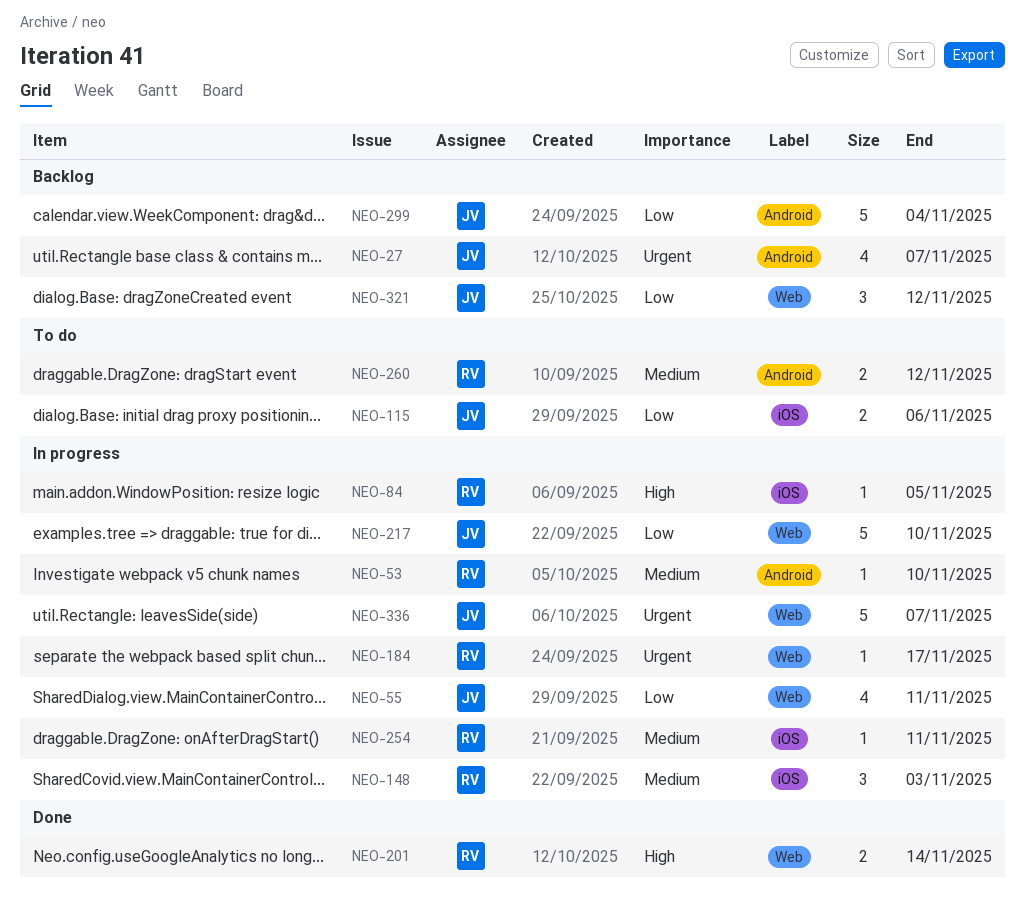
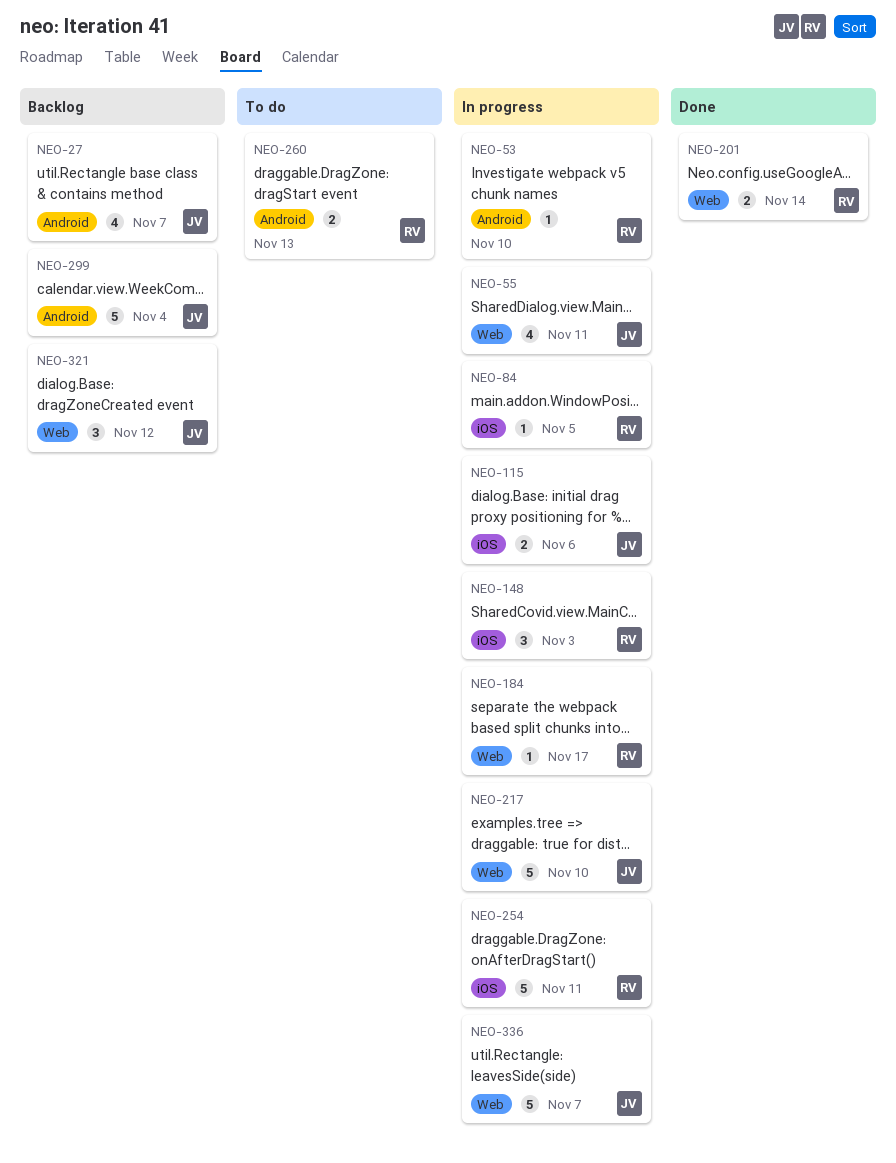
NEO-115, status: To do -> In progress
NEO-254, estimate: 1 -> 5
NEO-260, due: Nov 12 -> Nov 13

